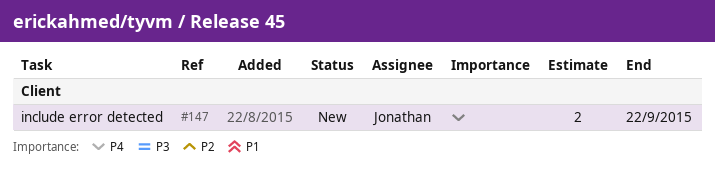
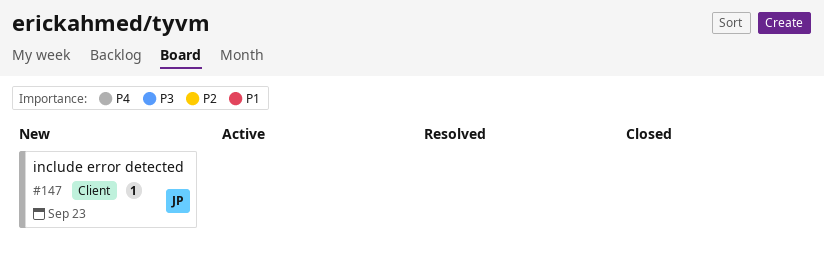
#147, estimate: 2 -> 1
#147, due: Sep 22 -> Sep 23

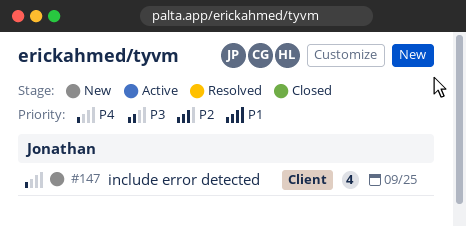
#147, estimate: 1 -> 4
#147, due: Sep 23 -> Sep 25

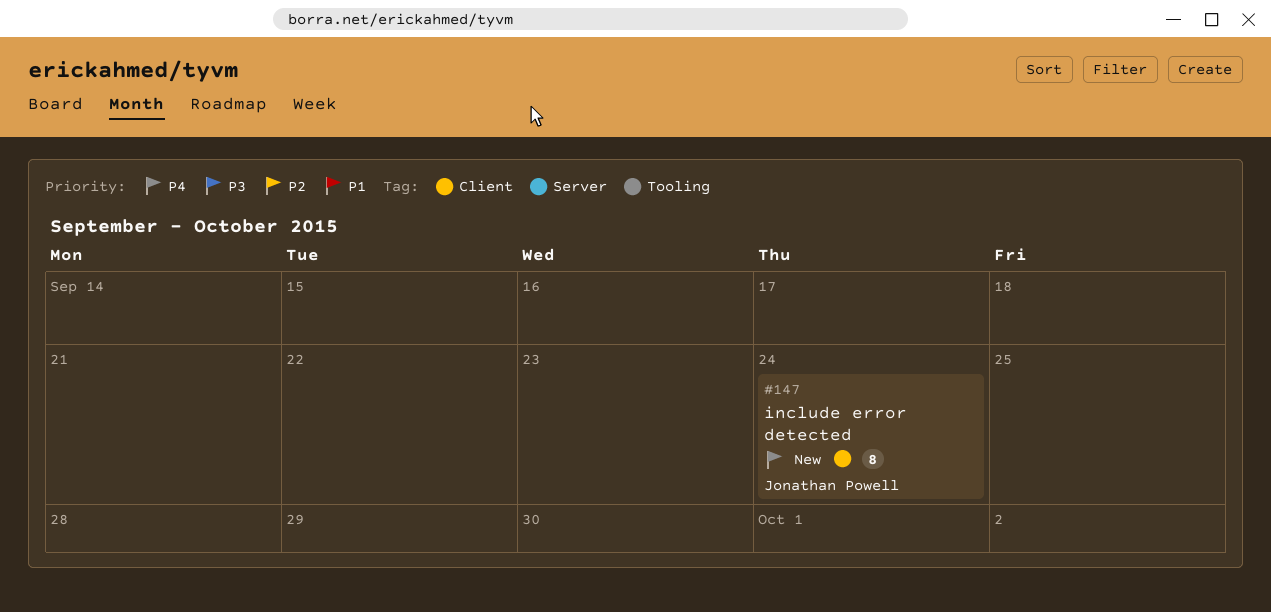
#147, estimate: 4 -> 8
#147, due: Sep 25 -> Sep 24

